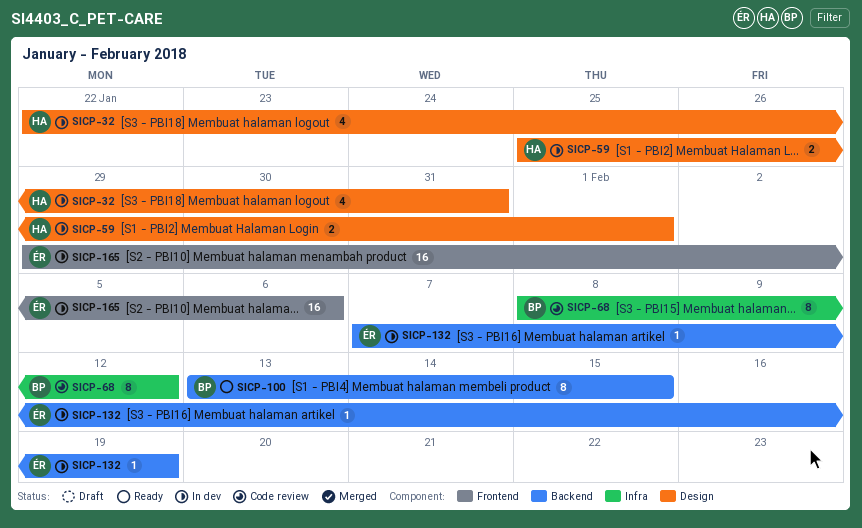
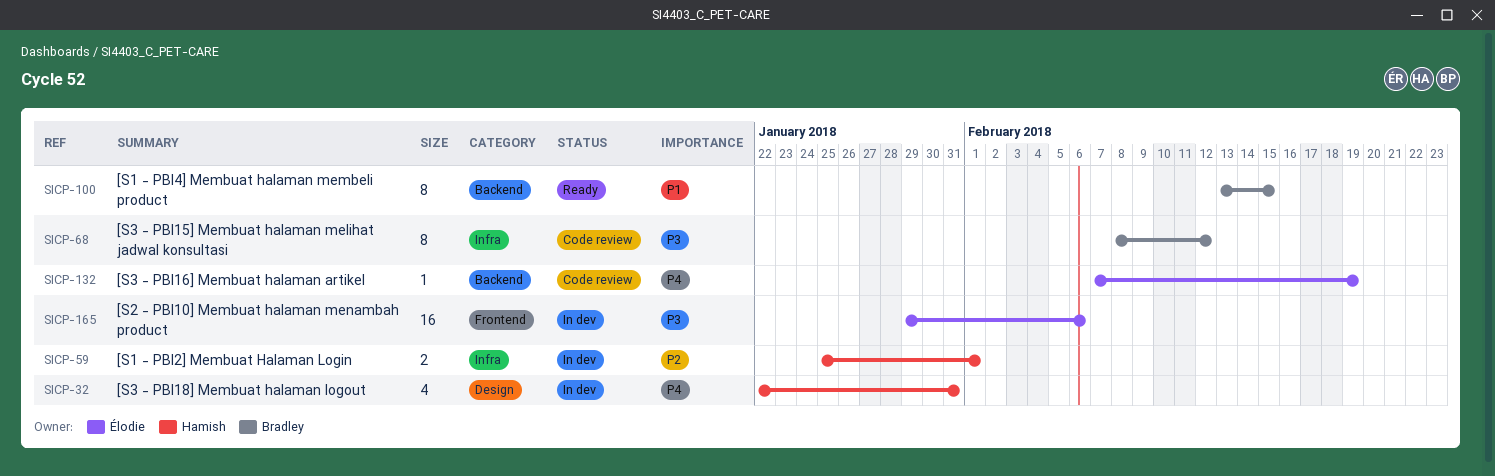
SICP-59, label: Design -> Infra
SICP-132, status: In dev -> Code review

